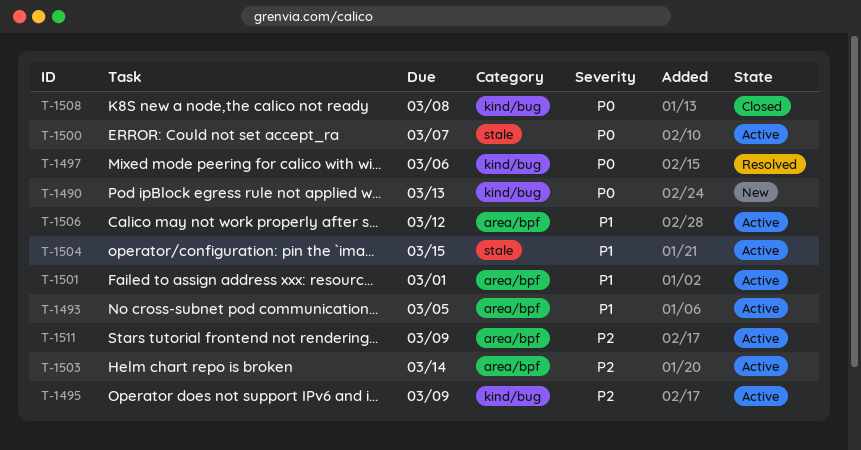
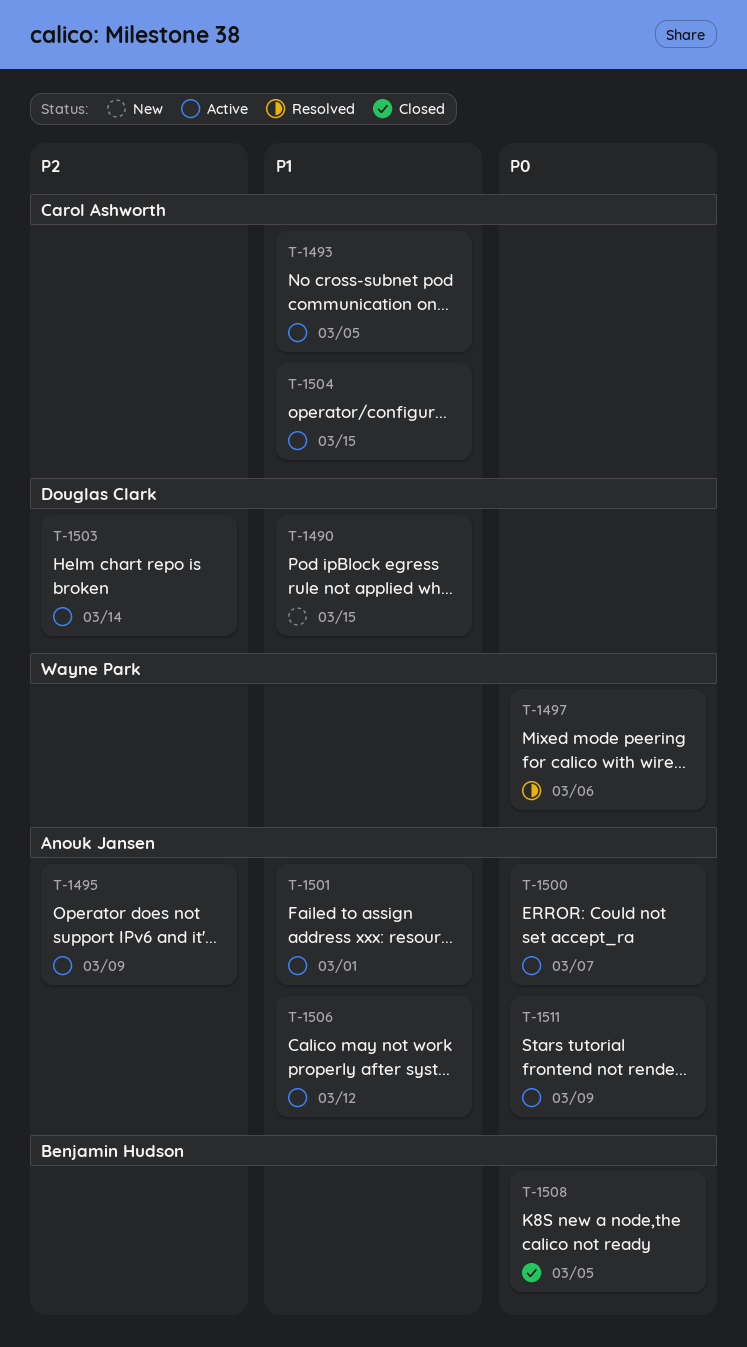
T-1490, priority: P0 -> P1
T-1490, due: Mar 13 -> Mar 15
T-1508, due: Mar 8 -> Mar 5
T-1511, priority: P2 -> P0

